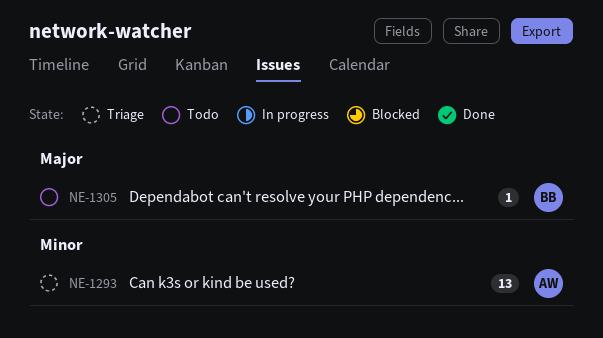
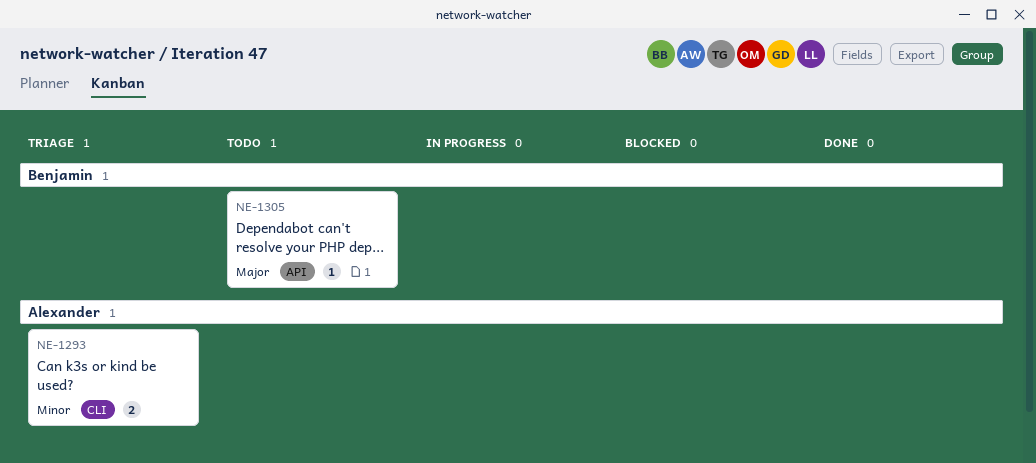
NE-1293, estimate: 13 -> 2

